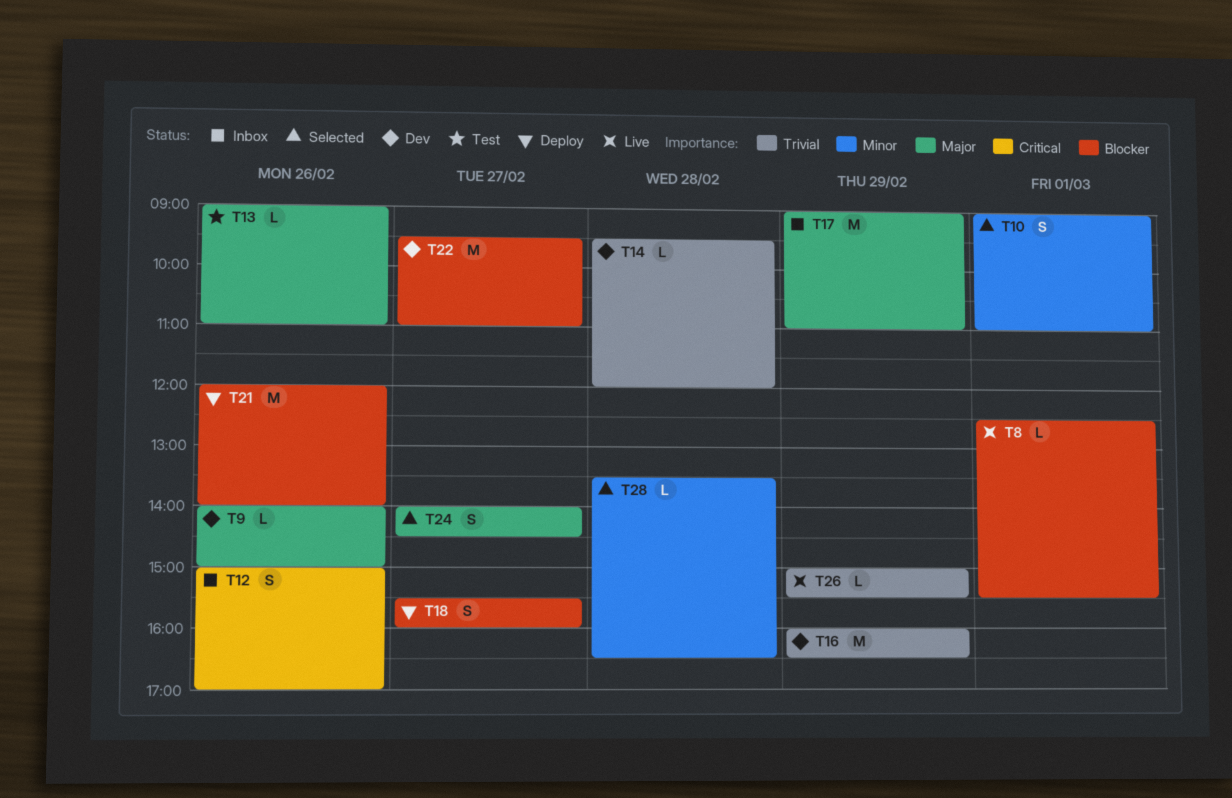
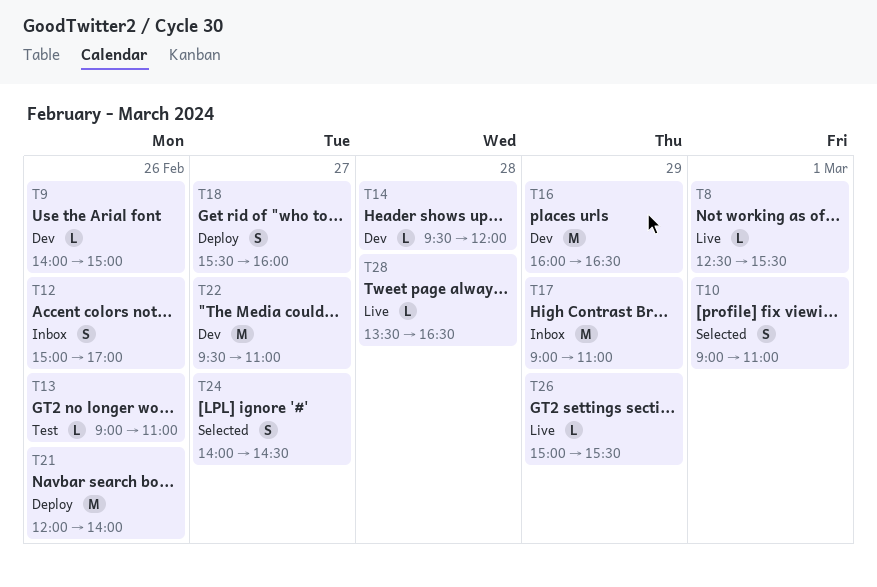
T28, status: Selected -> Live

